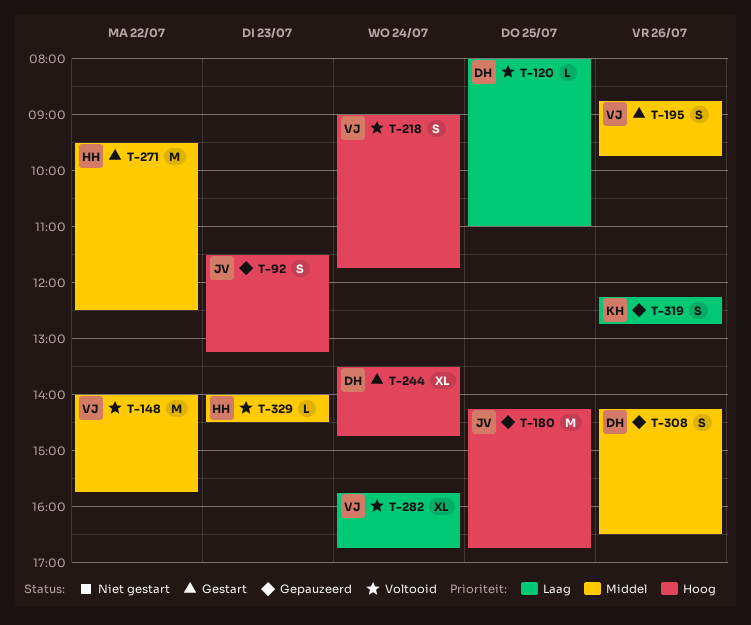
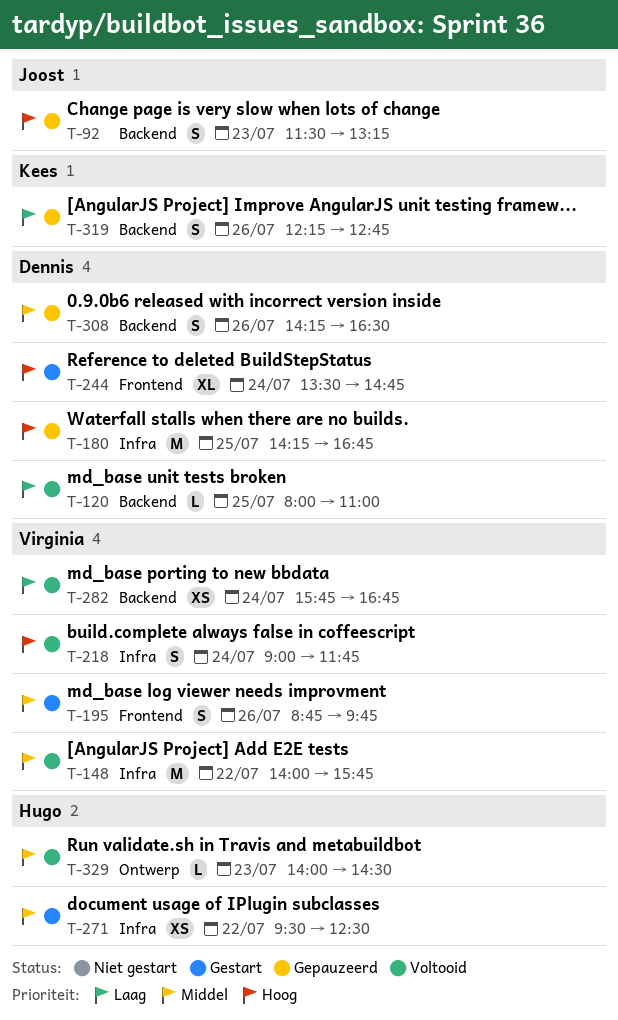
T-180, owner: Joost -> Dennis
T-271, estimate: M -> XS
T-282, estimate: XL -> XS

